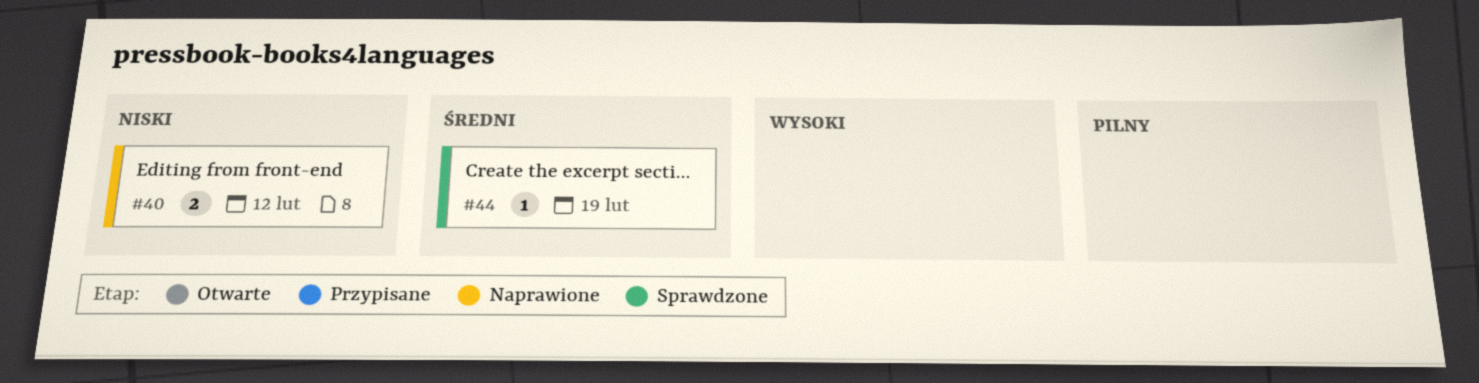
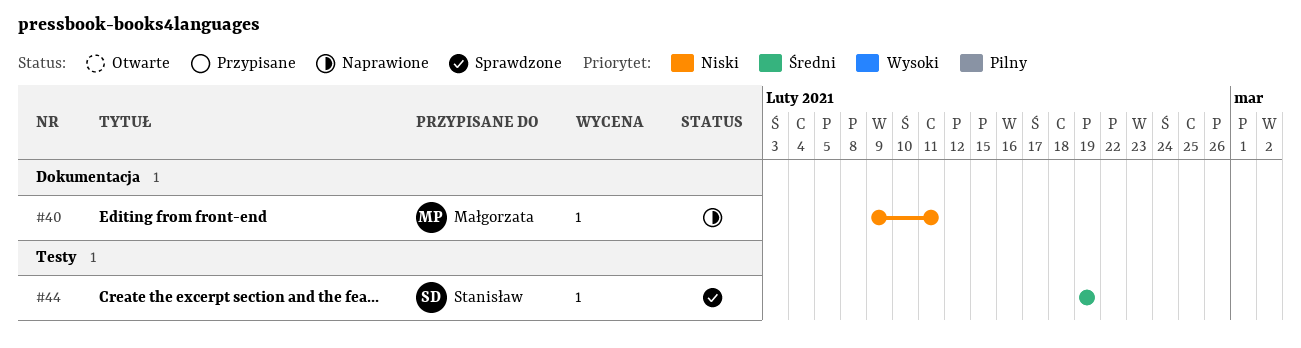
#40, estimate: 2 -> 1
#40, due: Feb 12 -> Feb 11

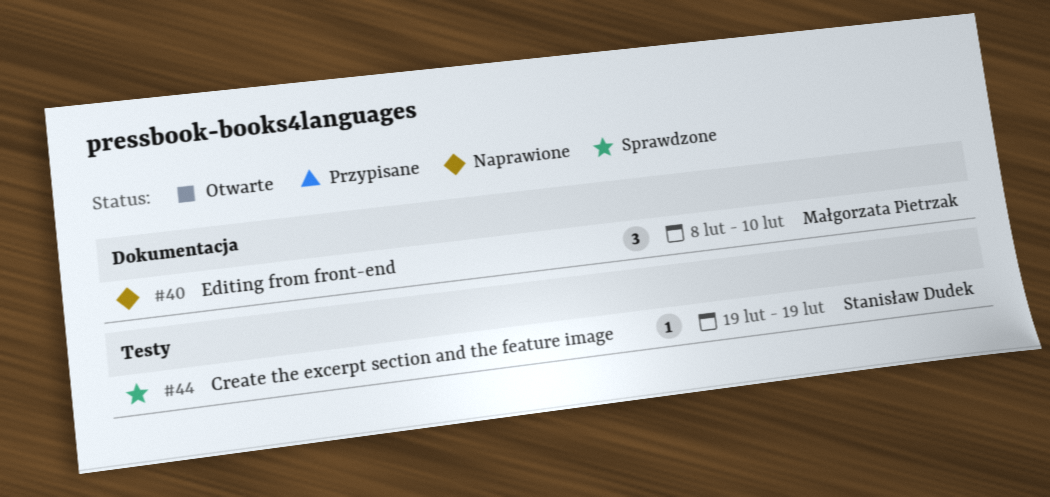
#40, estimate: 1 -> 3
#40, start: Feb 9 -> Feb 8
#40, due: Feb 11 -> Feb 10

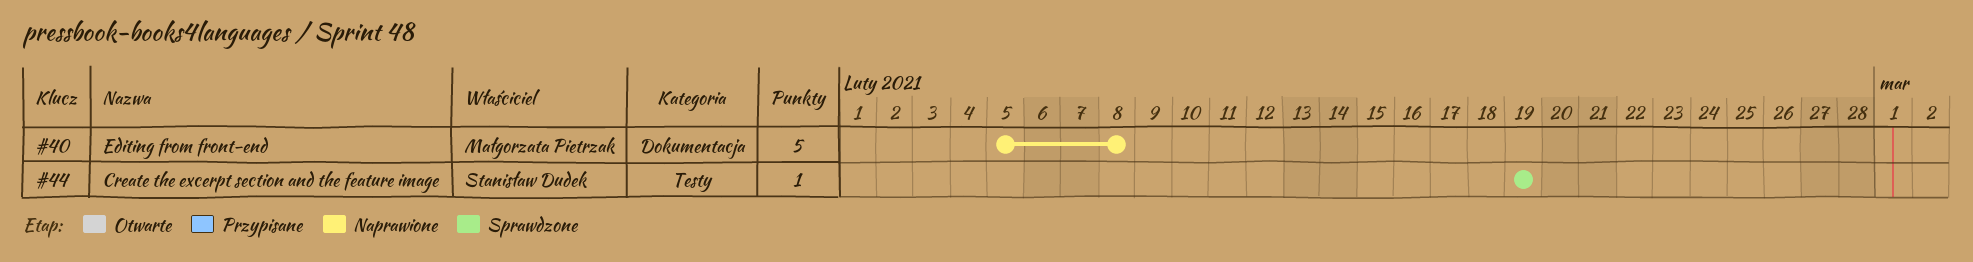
#40, estimate: 3 -> 5
#40, start: Feb 8 -> Feb 5
#40, due: Feb 10 -> Feb 8

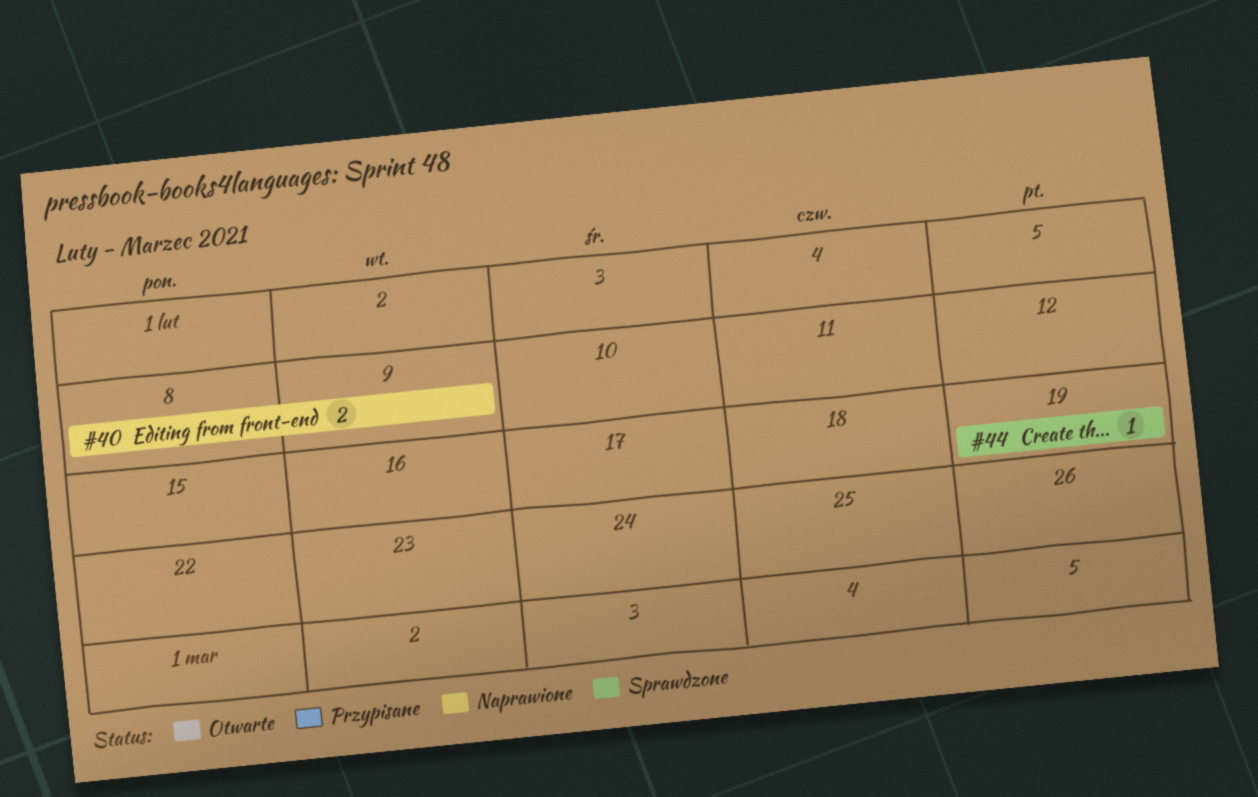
#40, estimate: 5 -> 2
#40, start: Feb 5 -> Feb 8
#40, due: Feb 8 -> Feb 9

